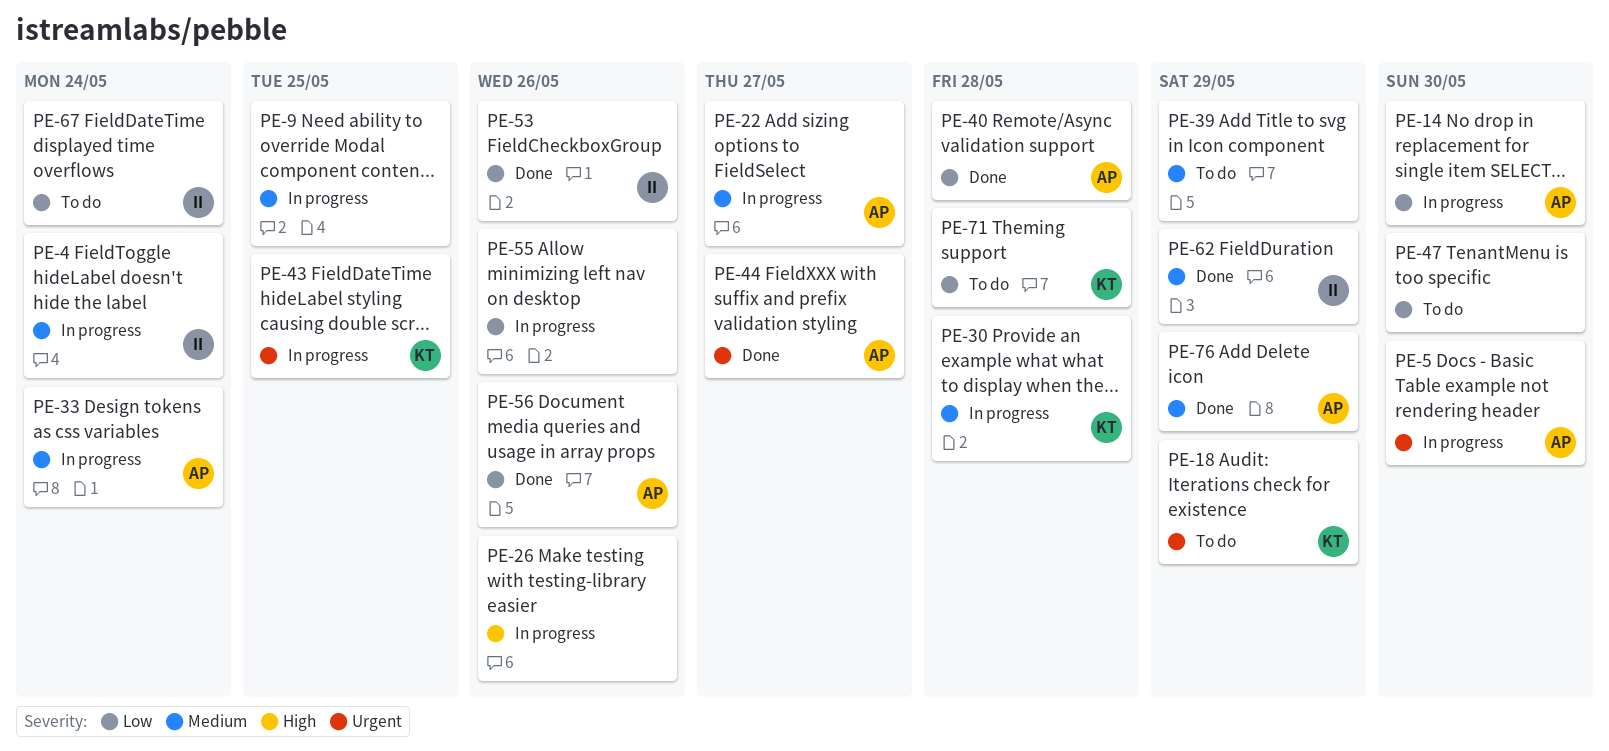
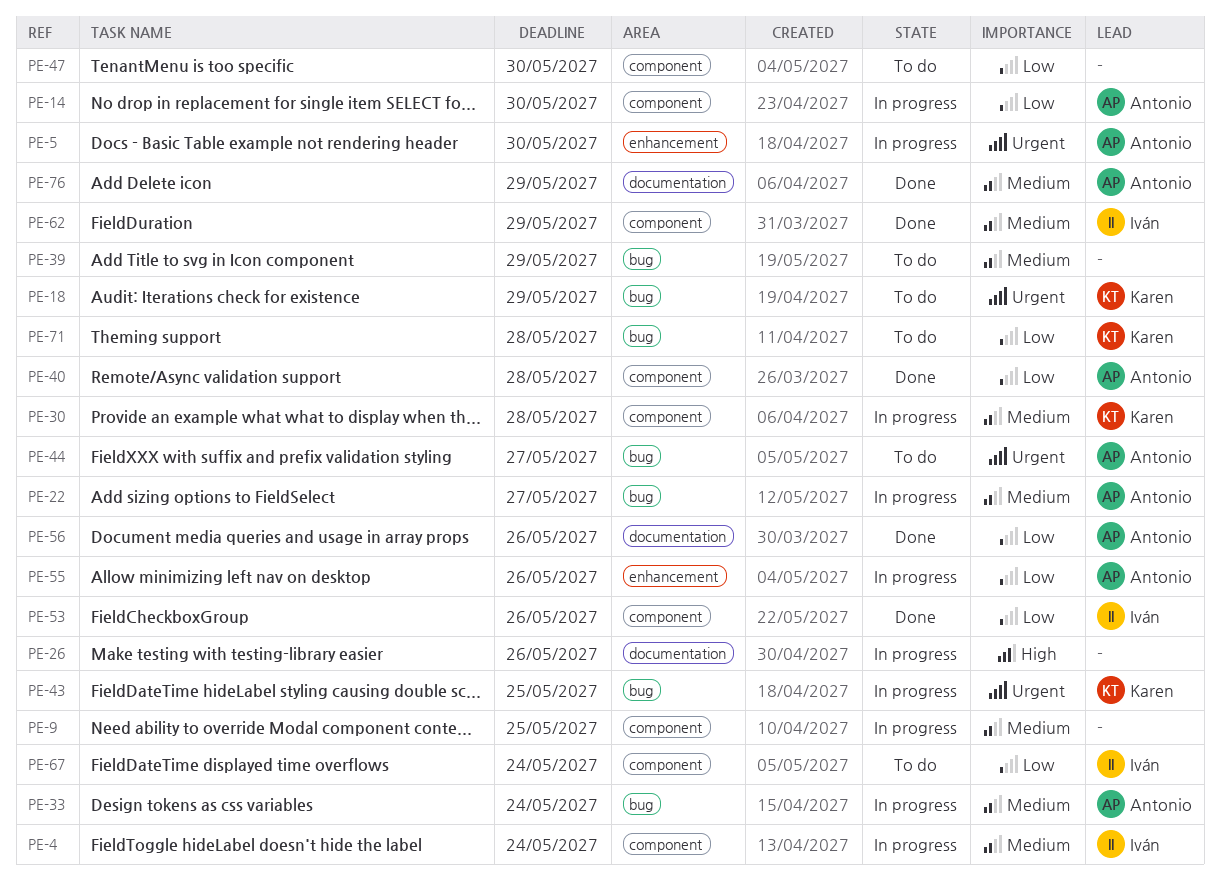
PE-44, status: Done -> To do
PE-55, owner: none -> Antonio

